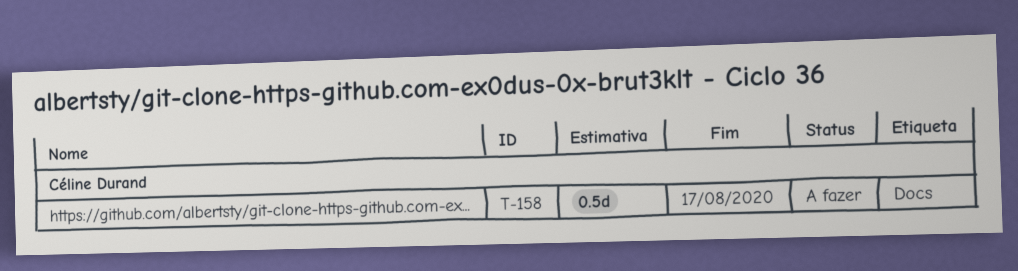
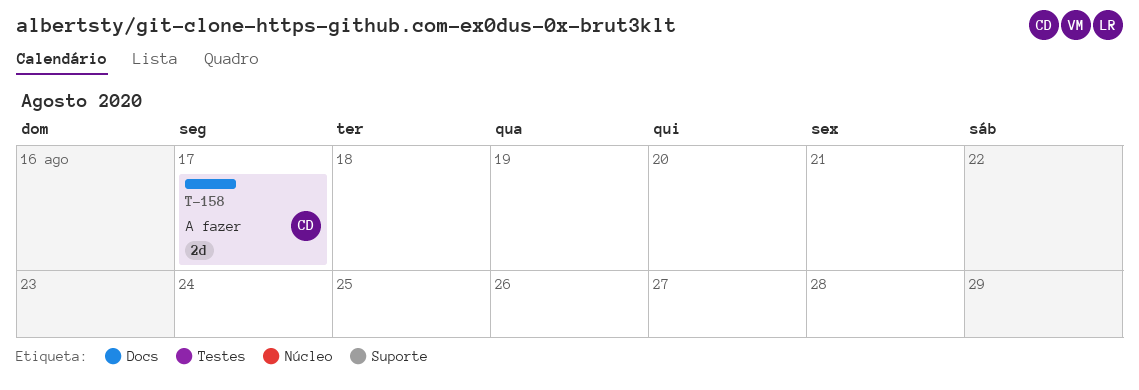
T-158, estimate: 0.5d -> 2d

